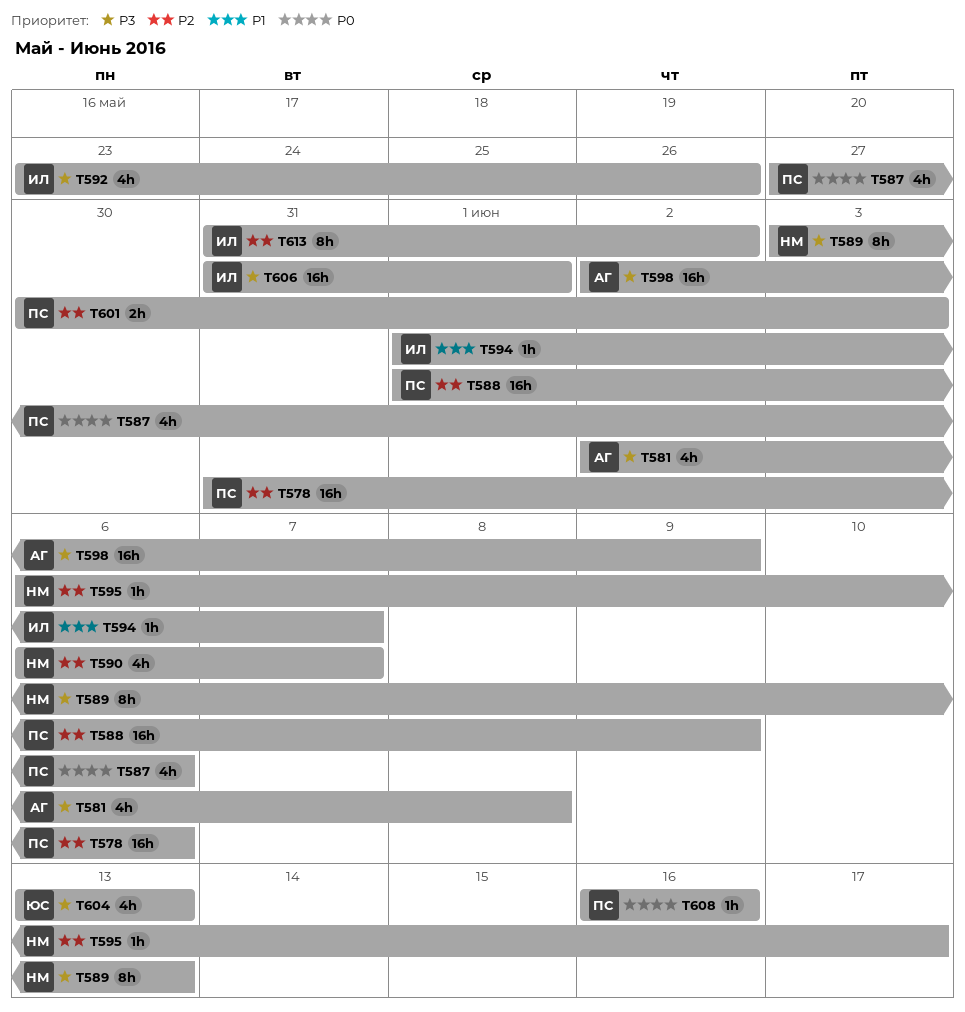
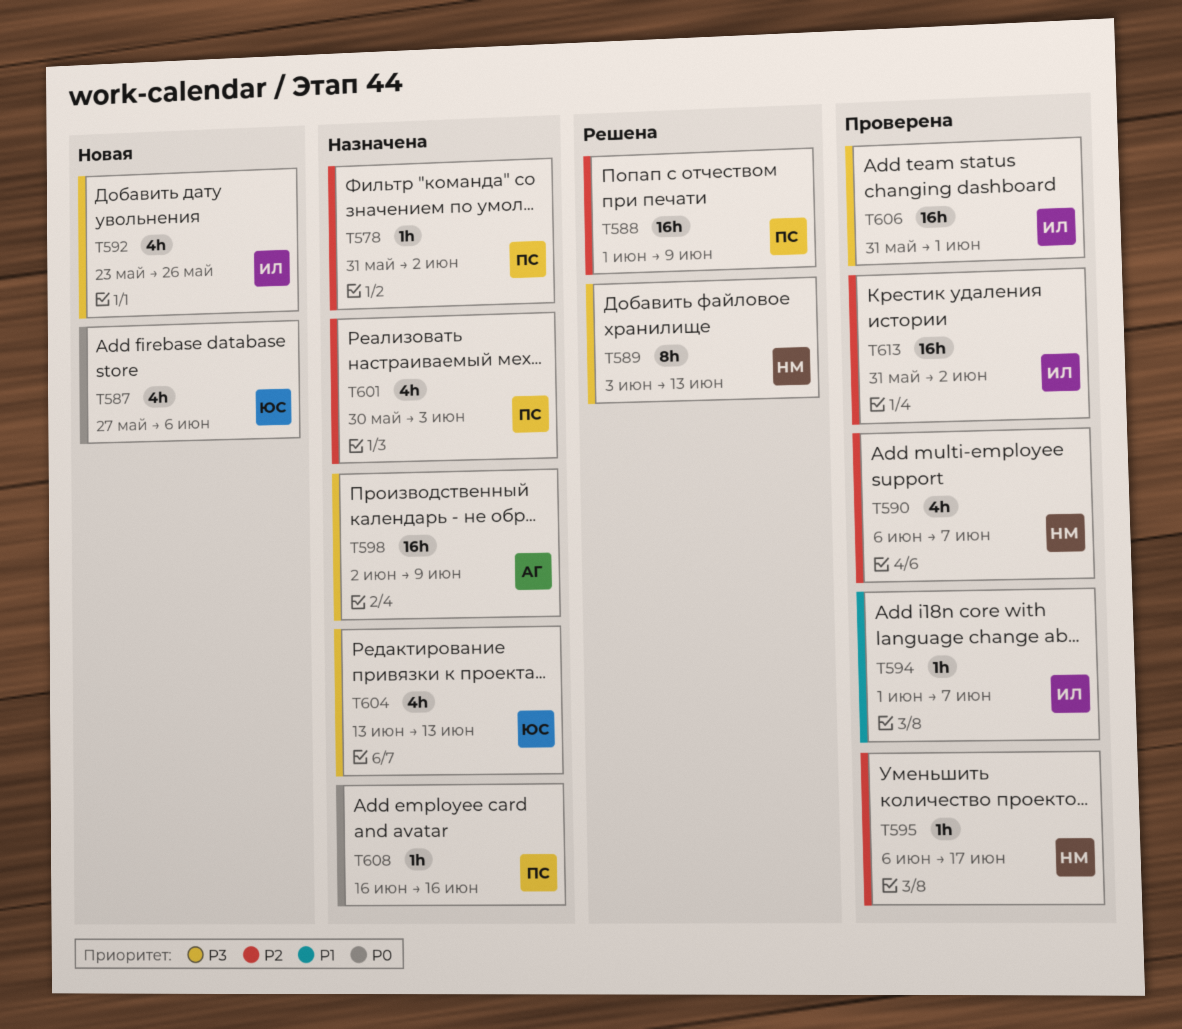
T578, estimate: 16h -> 1h
T578, due: Jun 6 -> Jun 2
T581: present -> none
T587, owner: ПС -> ЮС
T601, estimate: 2h -> 4h
T613, estimate: 8h -> 16h

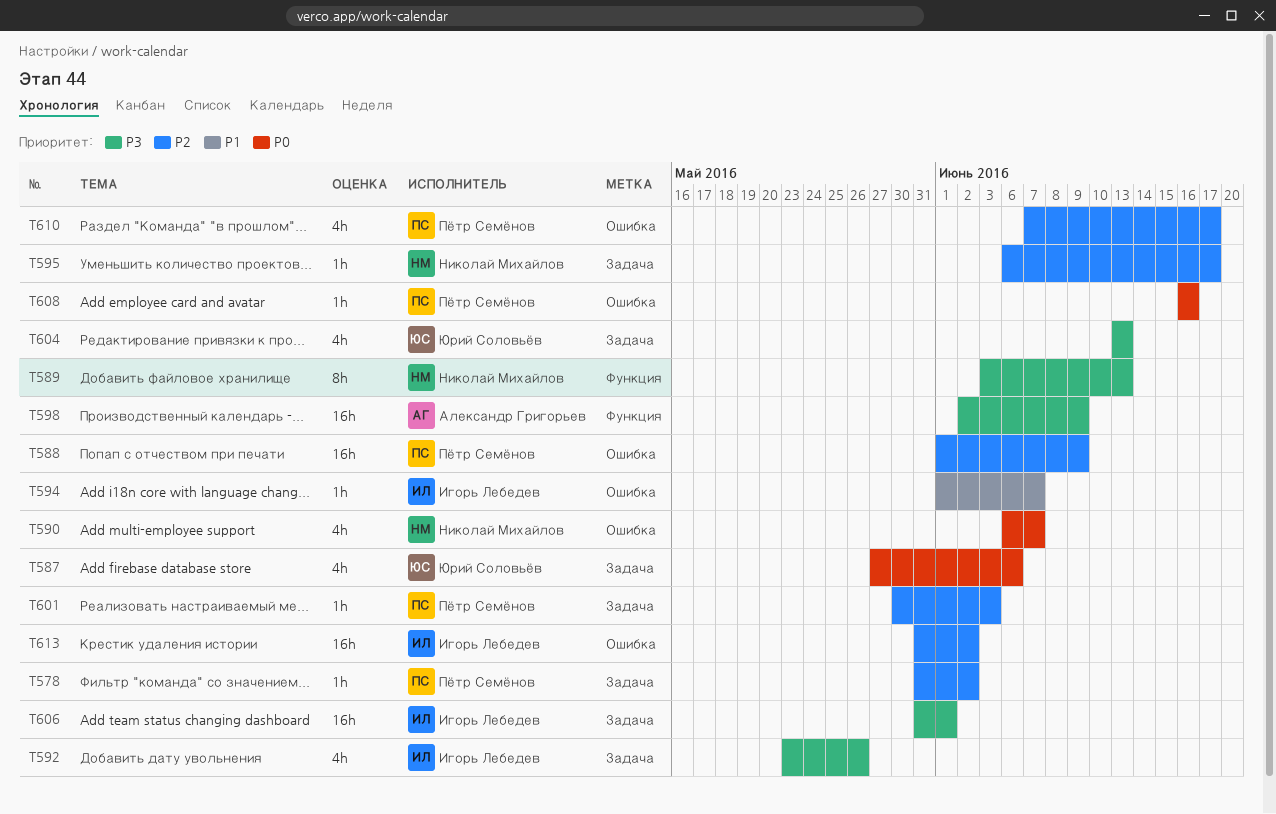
T590, priority: P2 -> P0
T601, estimate: 4h -> 1h
T610: none -> present

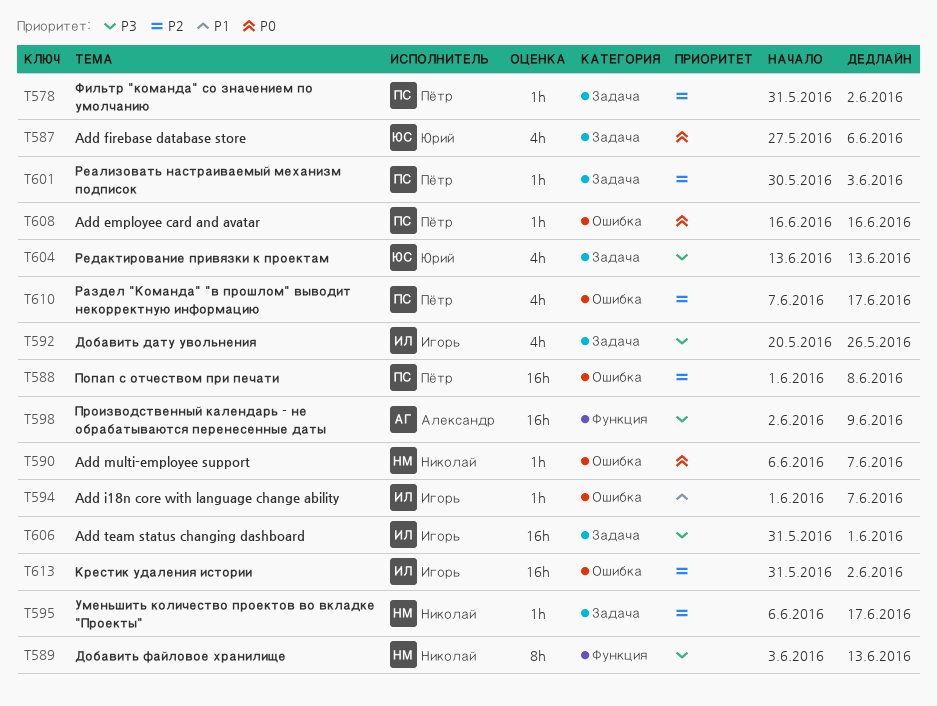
T588, due: Jun 9 -> Jun 8
T590, estimate: 4h -> 1h
T592, start: May 23 -> May 20

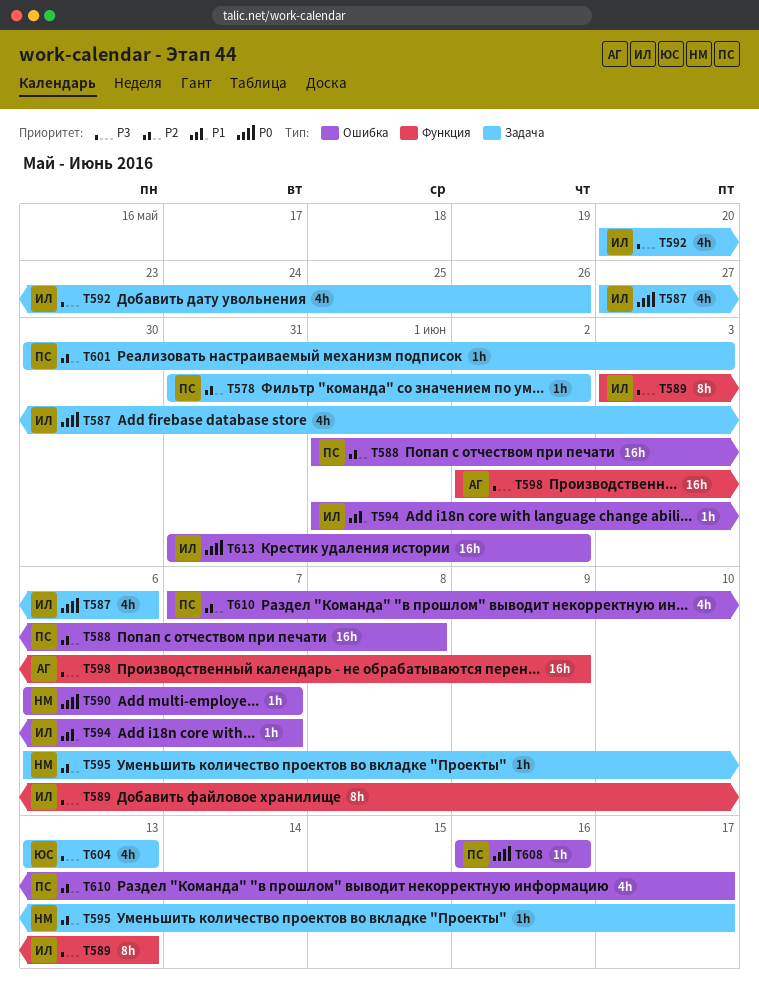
T587, owner: Юрий -> Игорь
T589, owner: Николай -> Игорь
T606: present -> none
T613, priority: P2 -> P0

